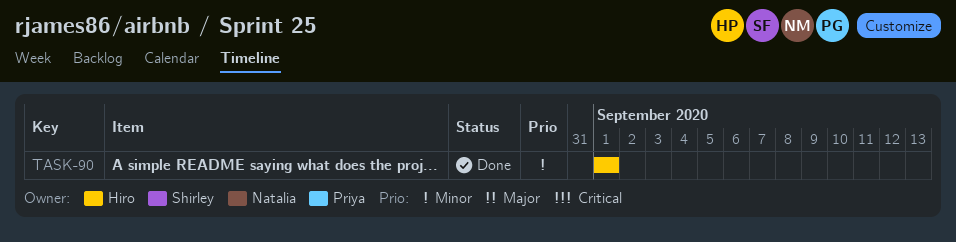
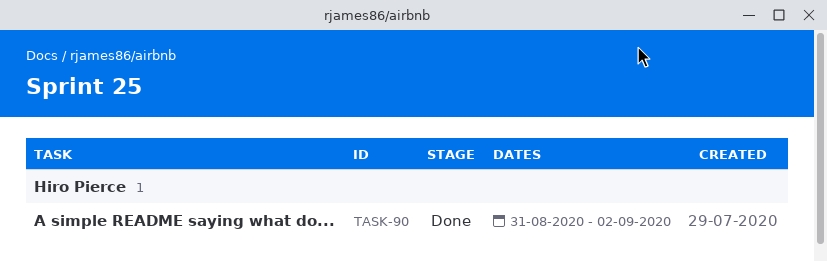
TASK-90, start: Sep 1 -> Aug 31
TASK-90, due: Sep 1 -> Sep 2

